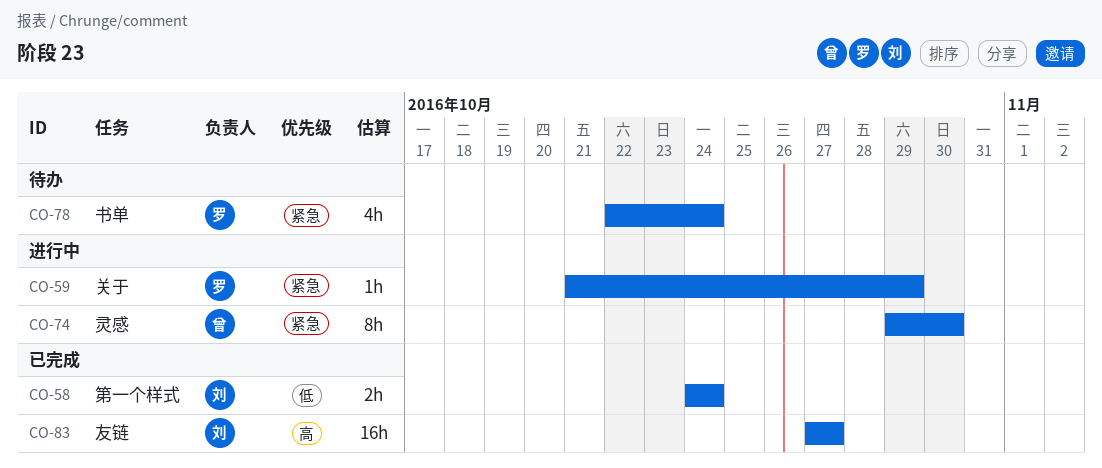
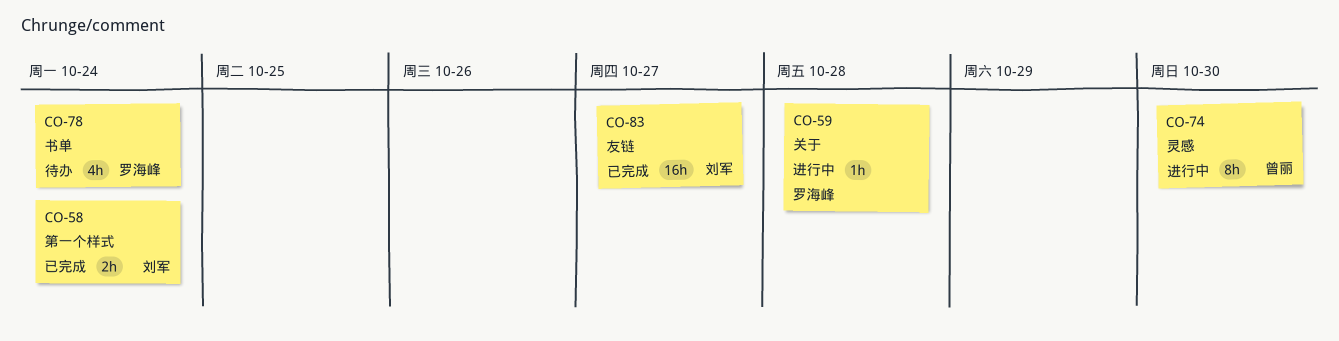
CO-59, due: Oct 29 -> Oct 28

